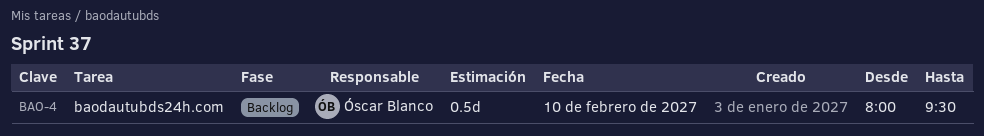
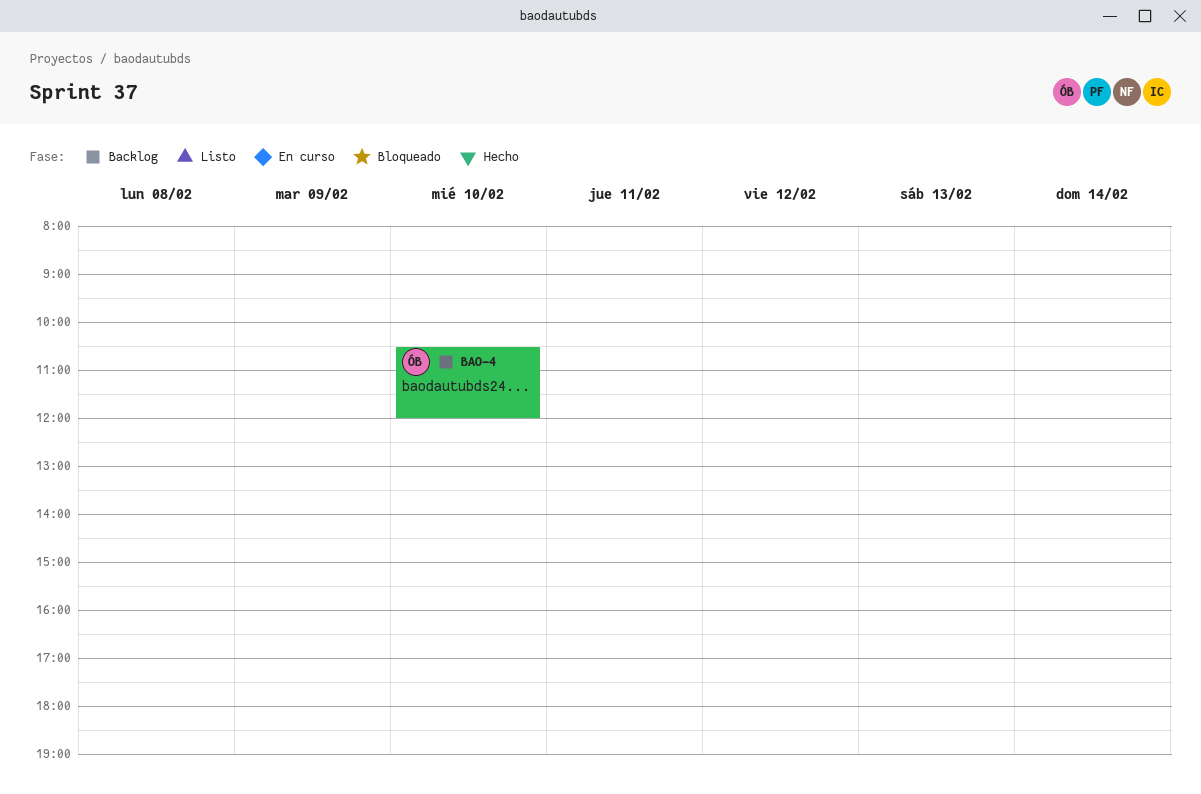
BAO-4, begins: 08:00 -> 10:30
BAO-4, ends: 09:30 -> 12:00

